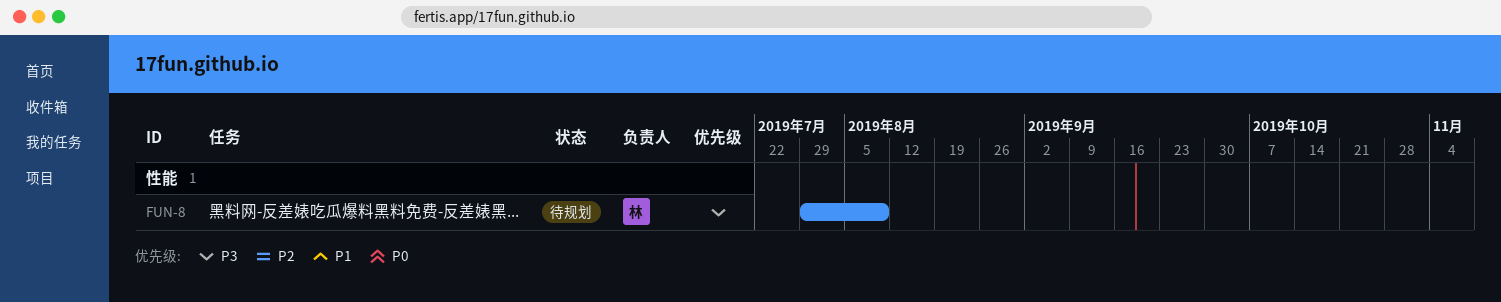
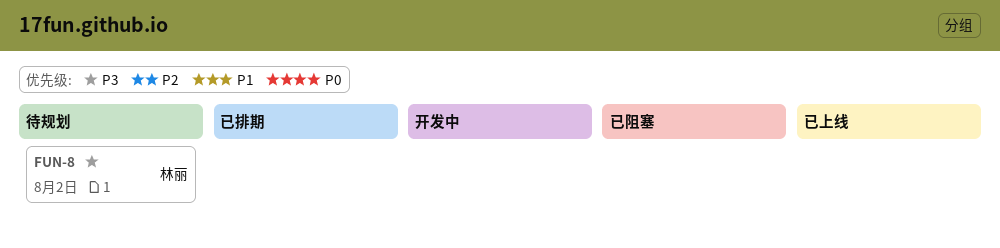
FUN-8, due: Aug 9 -> Aug 2

